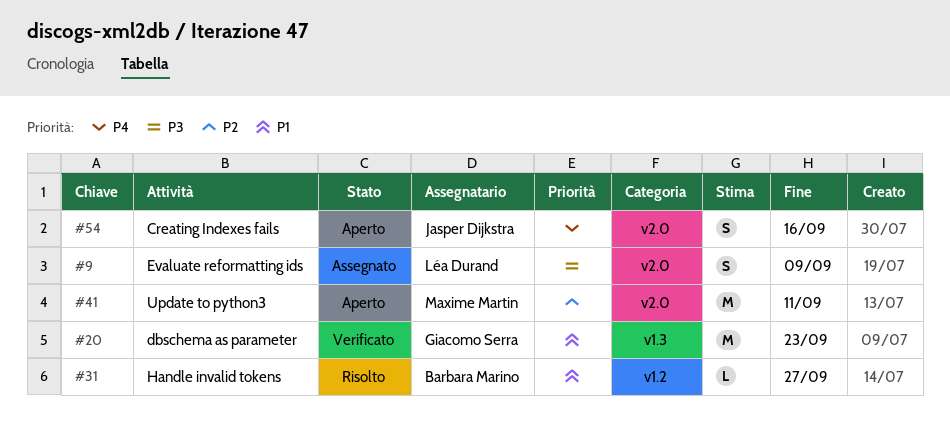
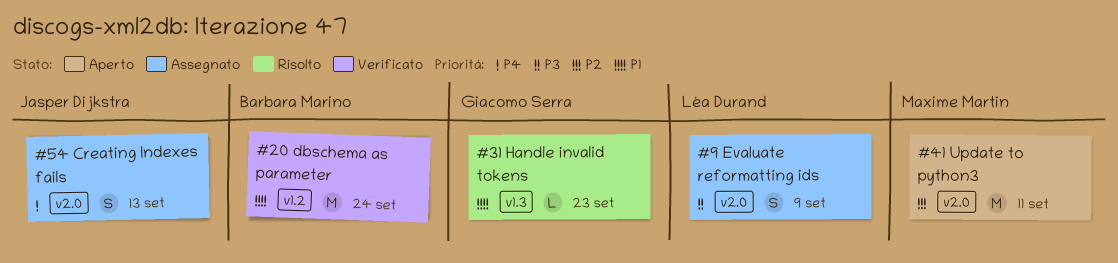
#20, owner: Giacomo Serra -> Barbara Marino
#20, label: v1.3 -> v1.2
#20, due: Sep 23 -> Sep 24
#31, owner: Barbara Marino -> Giacomo Serra
#31, label: v1.2 -> v1.3
#31, due: Sep 27 -> Sep 23
#54, status: Aperto -> Assegnato
#54, due: Sep 16 -> Sep 13

